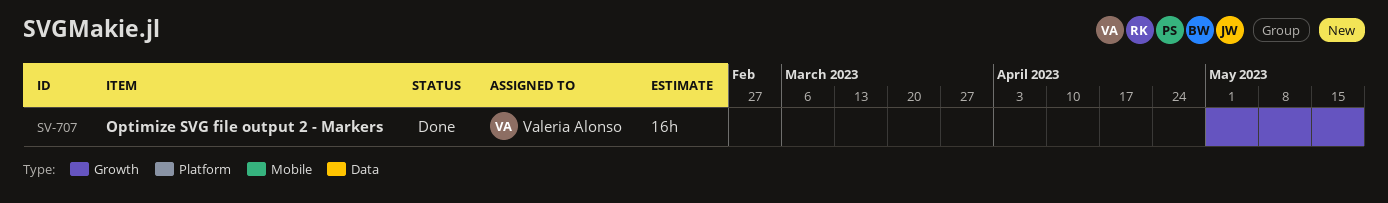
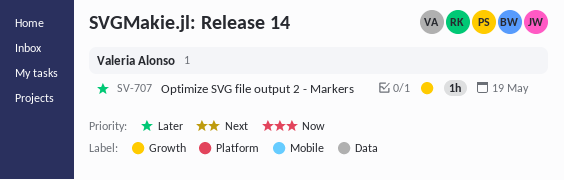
SV-707, estimate: 16h -> 1h

